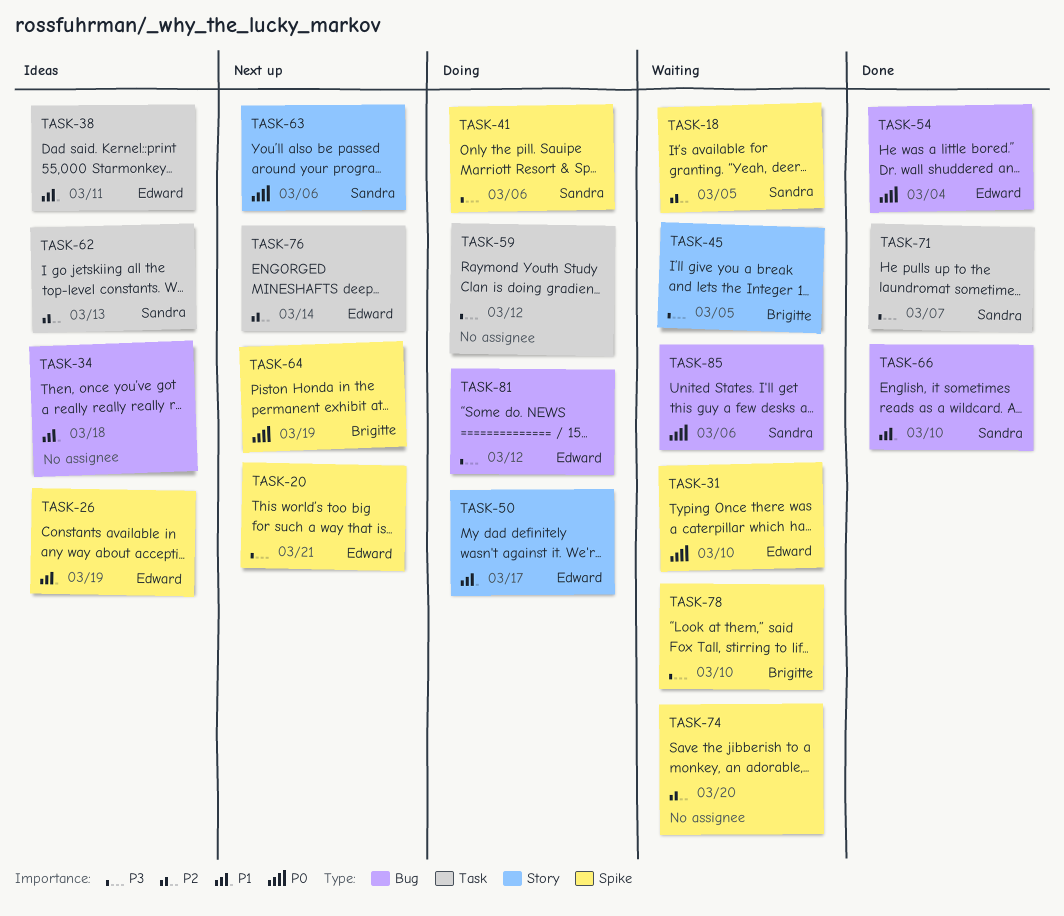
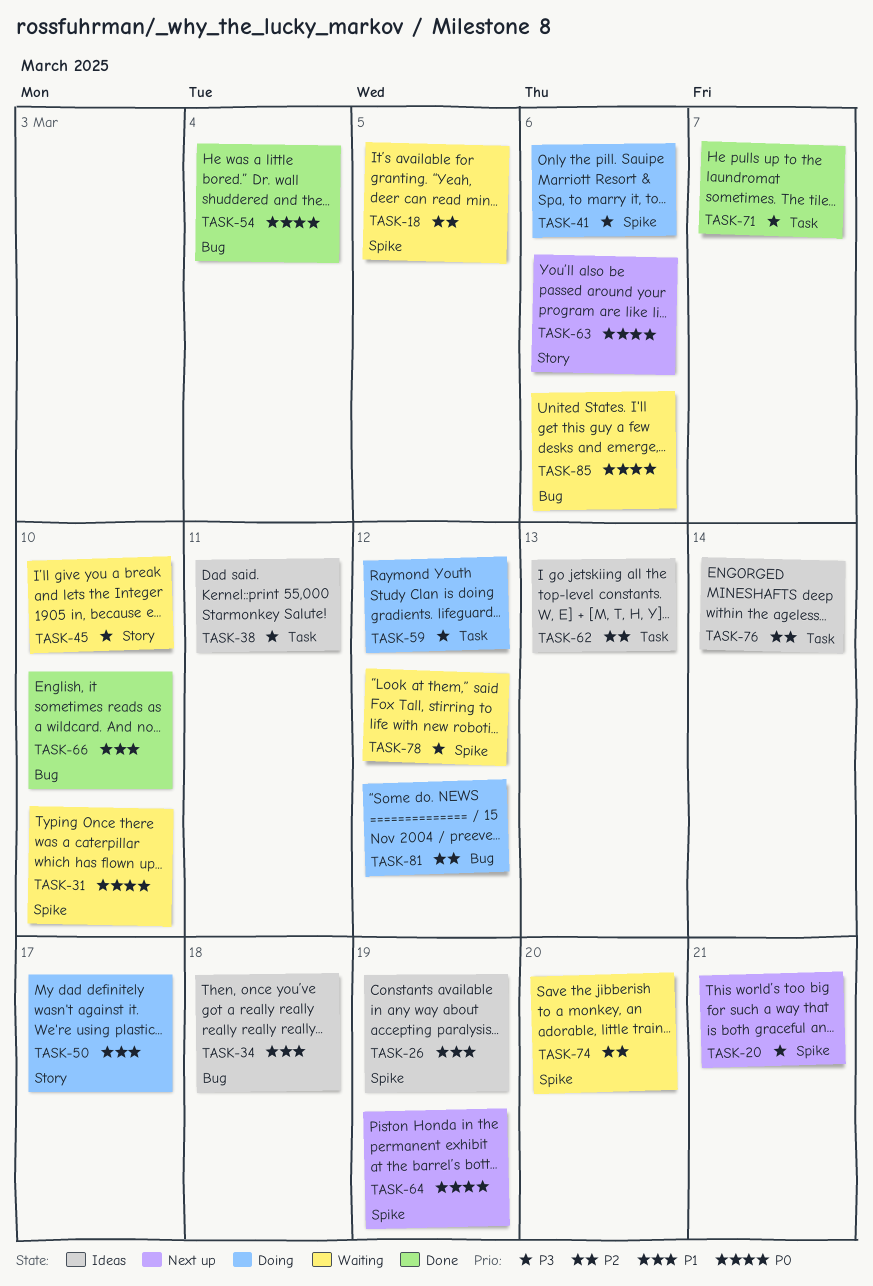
TASK-38, priority: P1 -> P3
TASK-45, due: Mar 5 -> Mar 10
TASK-76, status: Next up -> Ideas
TASK-78, due: Mar 10 -> Mar 12
TASK-81, priority: P3 -> P2

